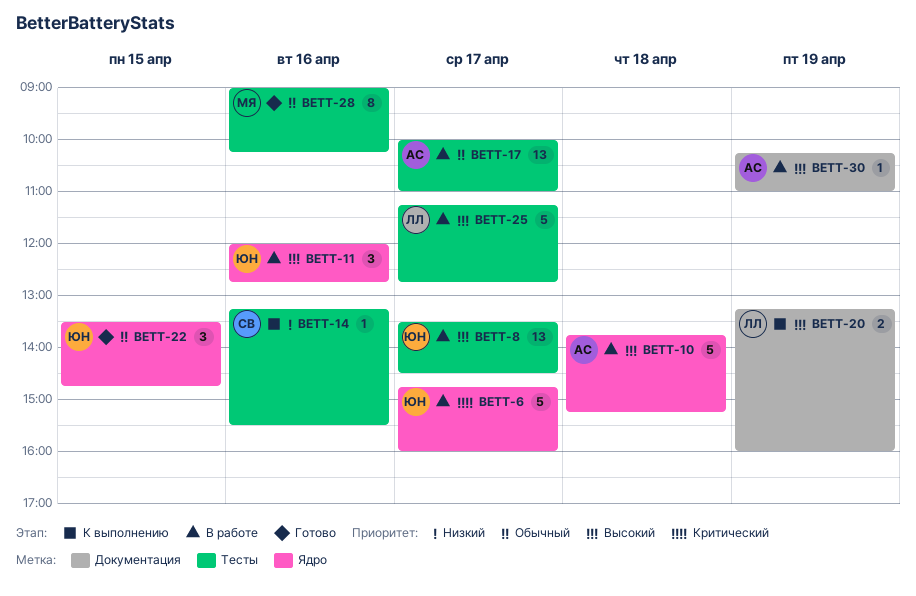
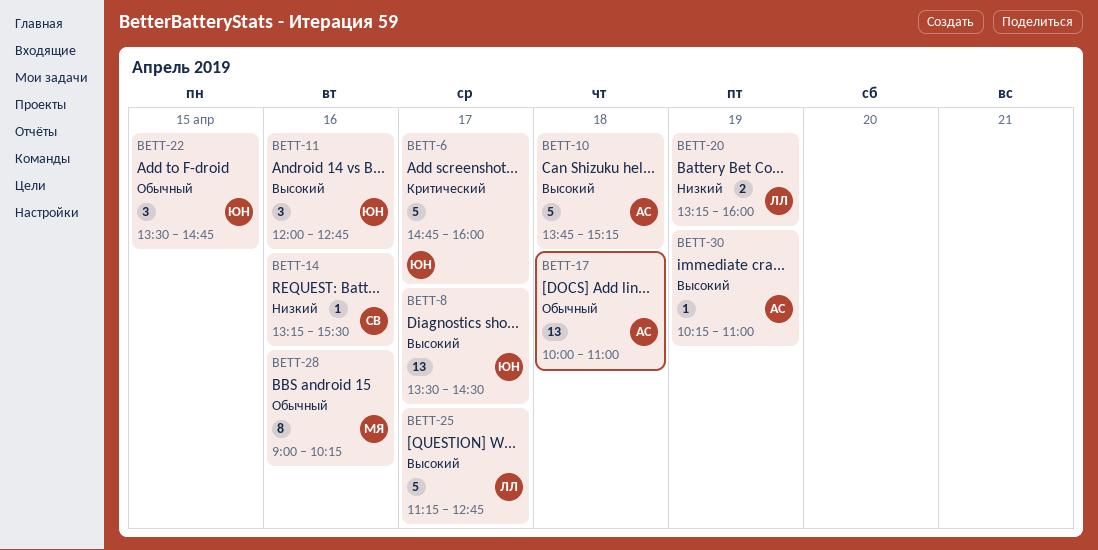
BETT-17, day: Apr 17 -> Apr 18
BETT-20, priority: Высокий -> Низкий

